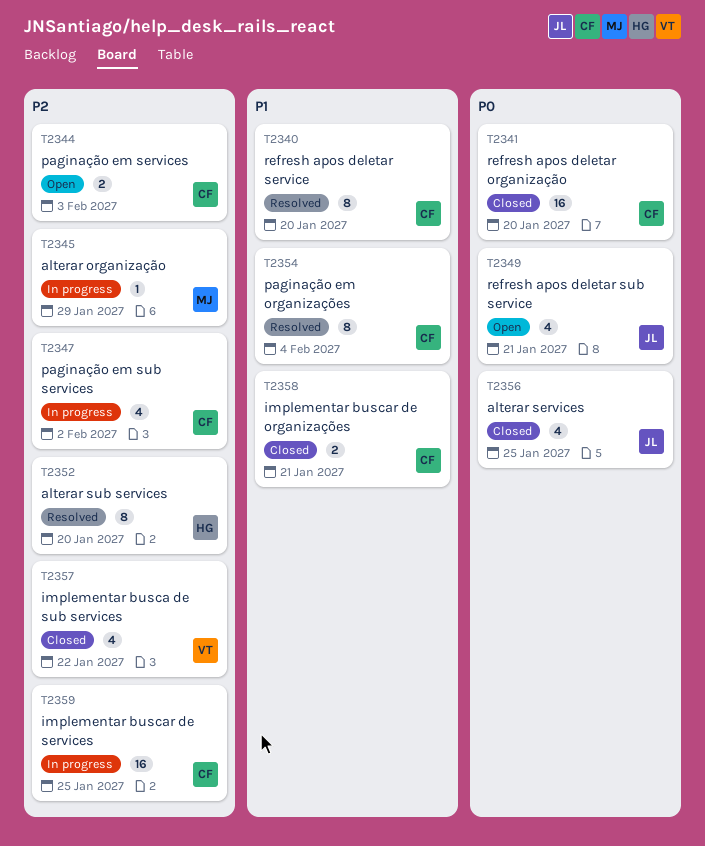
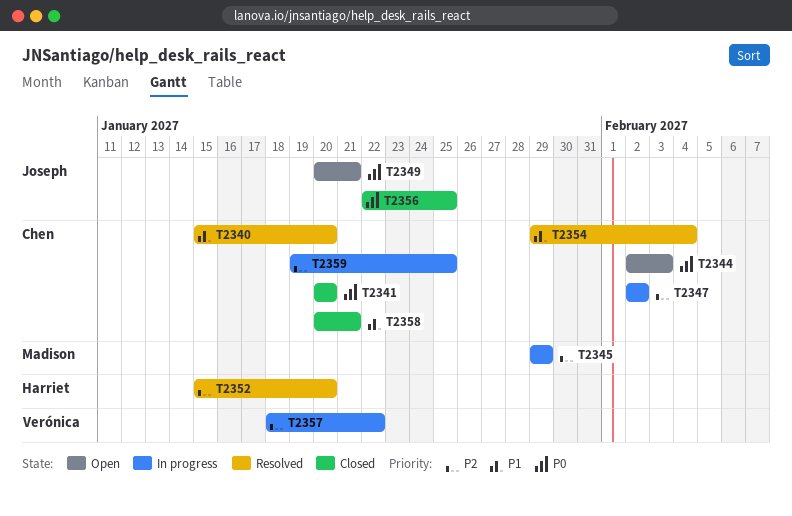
T2344, priority: P2 -> P0
T2357, status: Closed -> In progress

